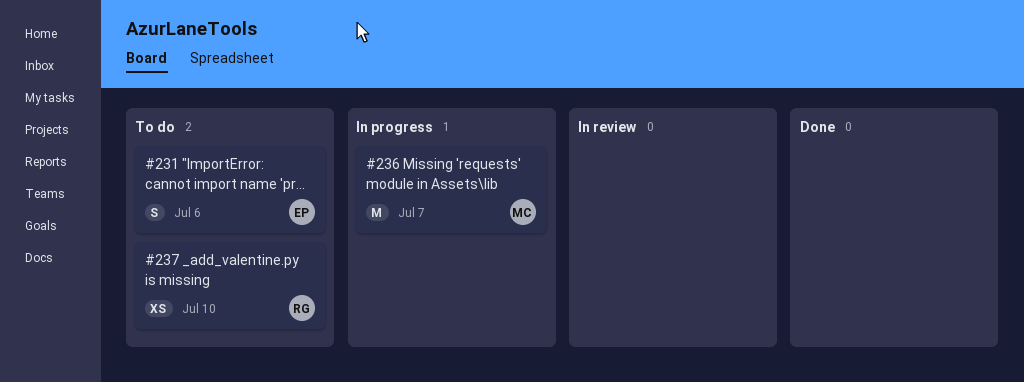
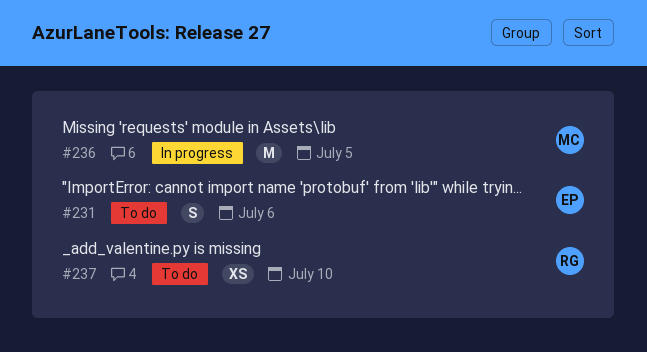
#236, due: Jul 7 -> Jul 5

